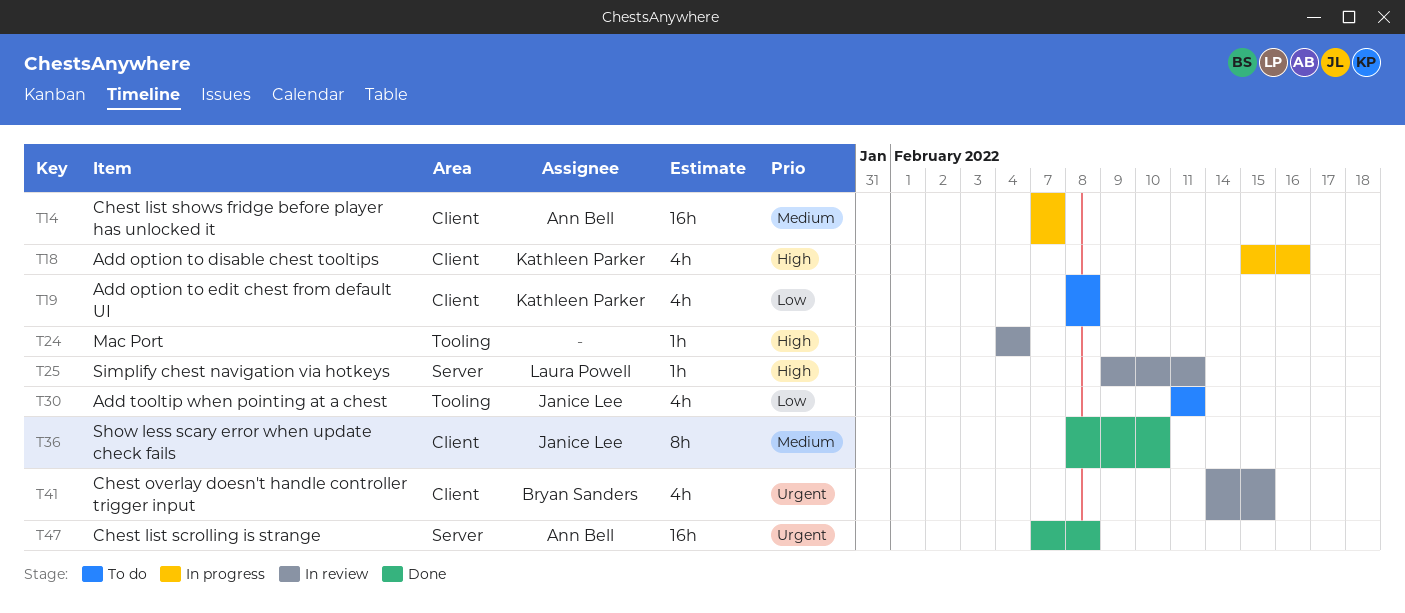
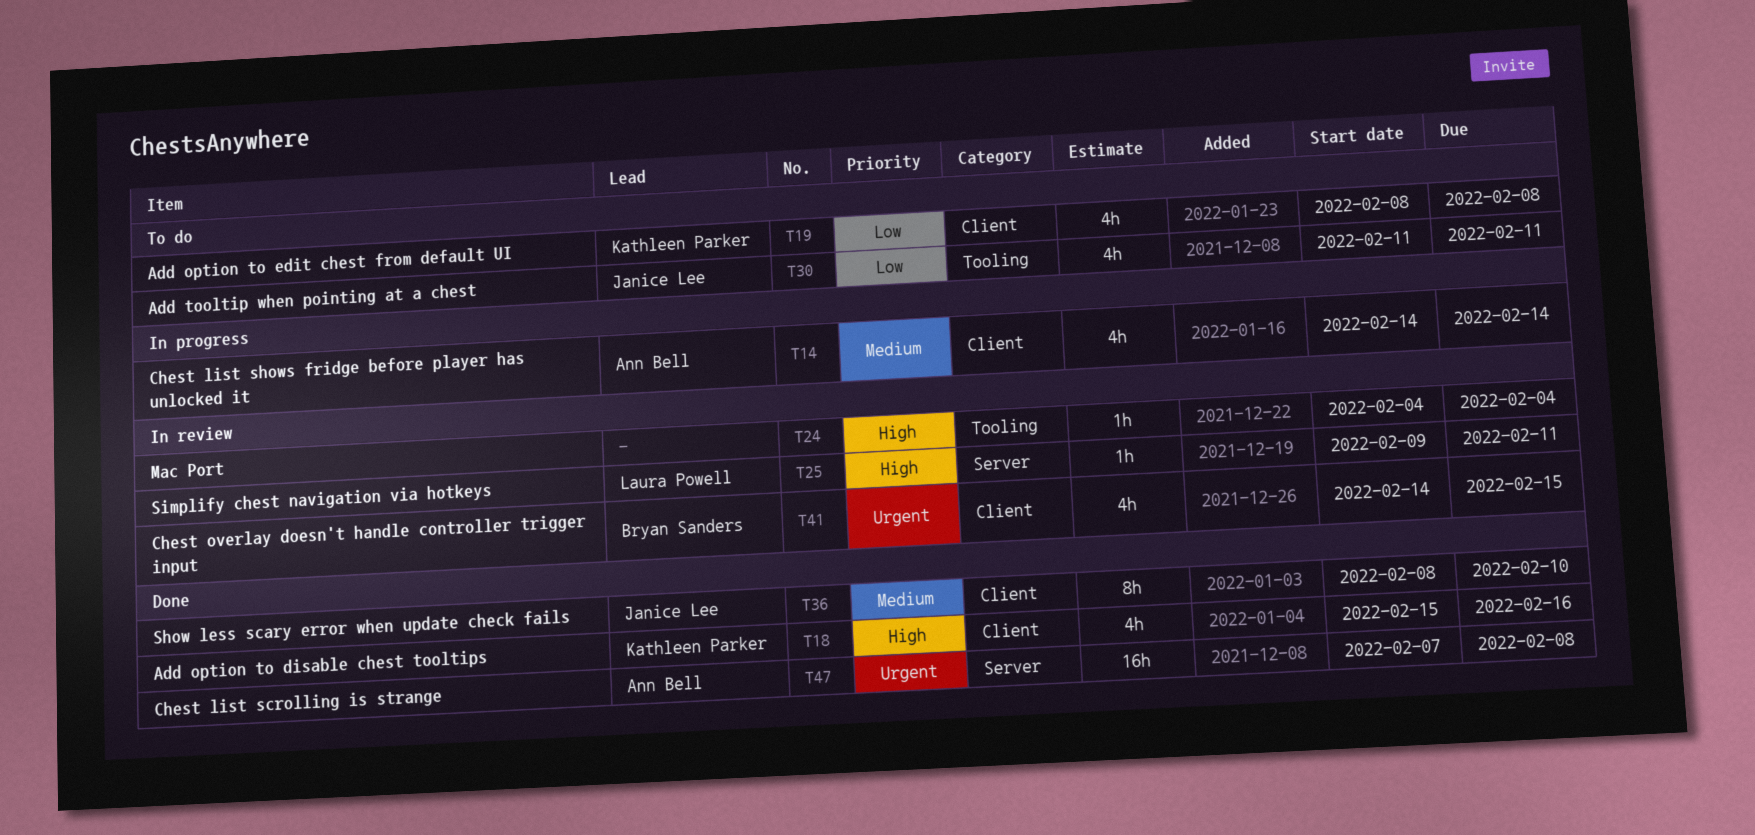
T14, estimate: 16h -> 4h
T14, start: Feb 7 -> Feb 14
T14, due: Feb 7 -> Feb 14
T18, status: In progress -> Done

